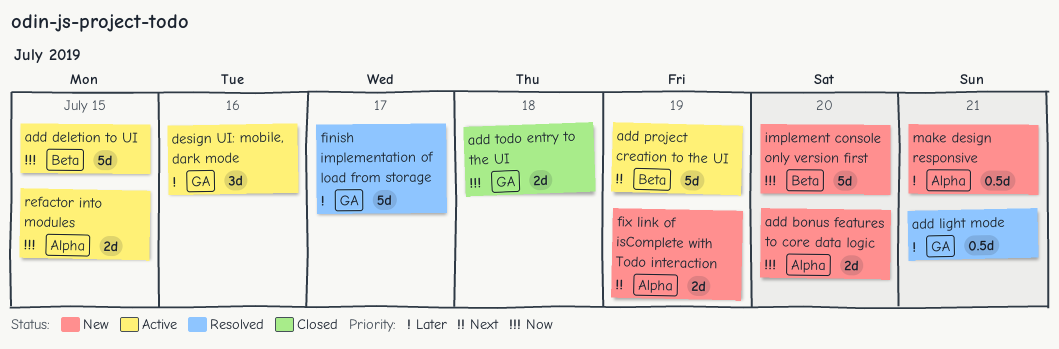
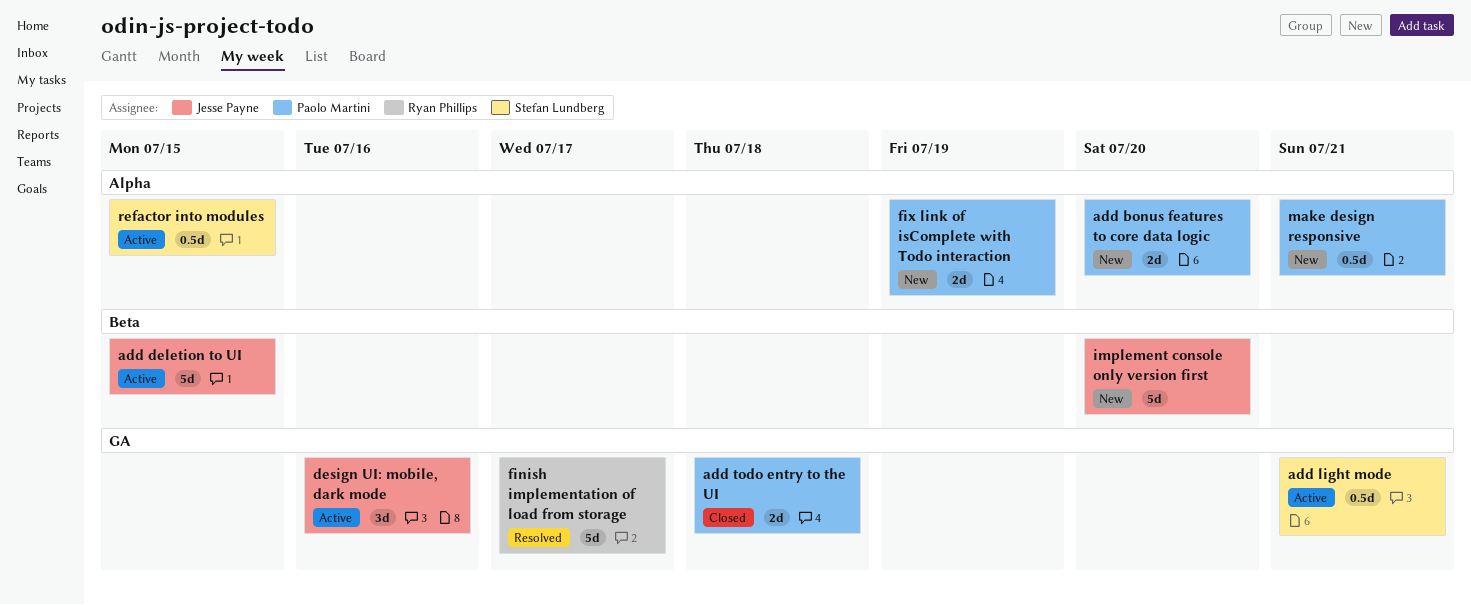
add light mode, status: Resolved -> Active
add project creation to the UI: present -> none
refactor into modules, estimate: 2d -> 0.5d

